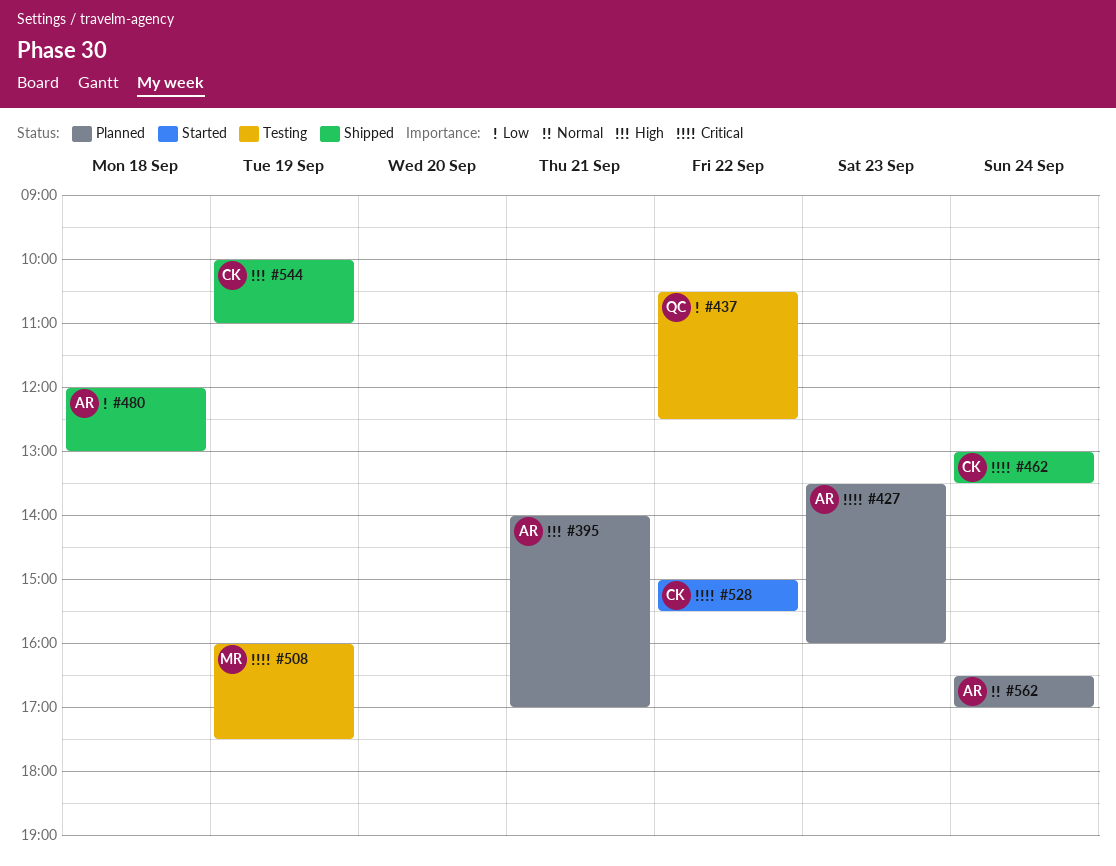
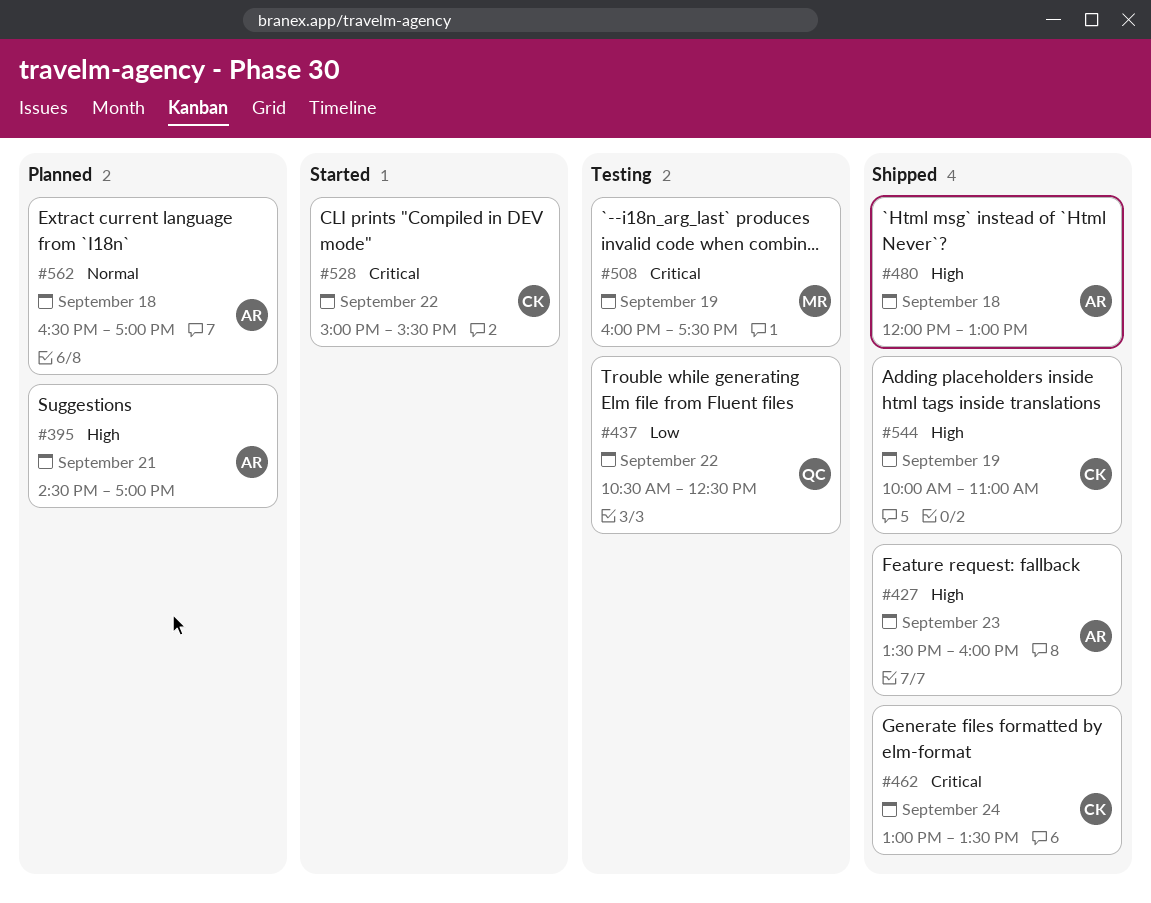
#395, begins: 14:00 -> 14:30
#427, status: Planned -> Shipped
#427, priority: Critical -> High
#480, priority: Low -> High
#562, day: Sep 24 -> Sep 18

